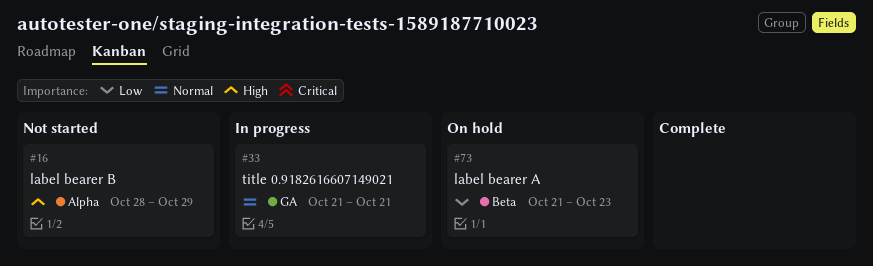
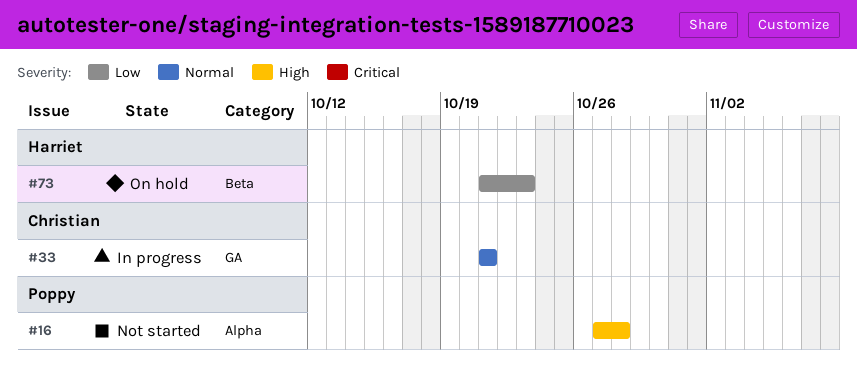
#16, start: Oct 28 -> Oct 27
#16, due: Oct 29 -> Oct 28

